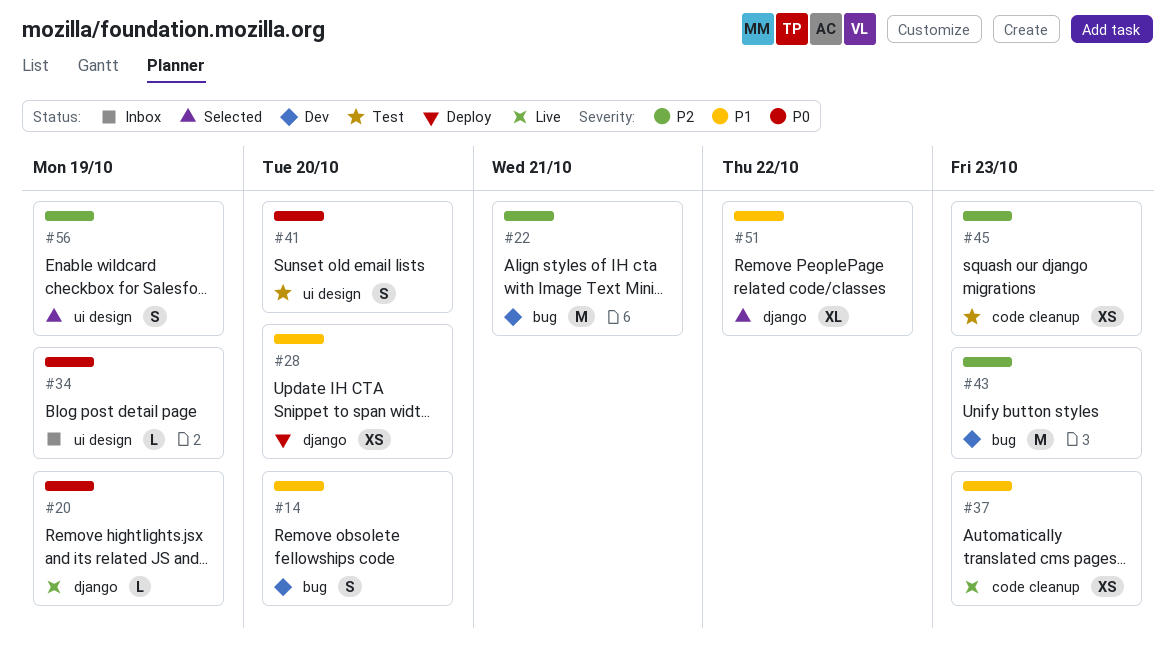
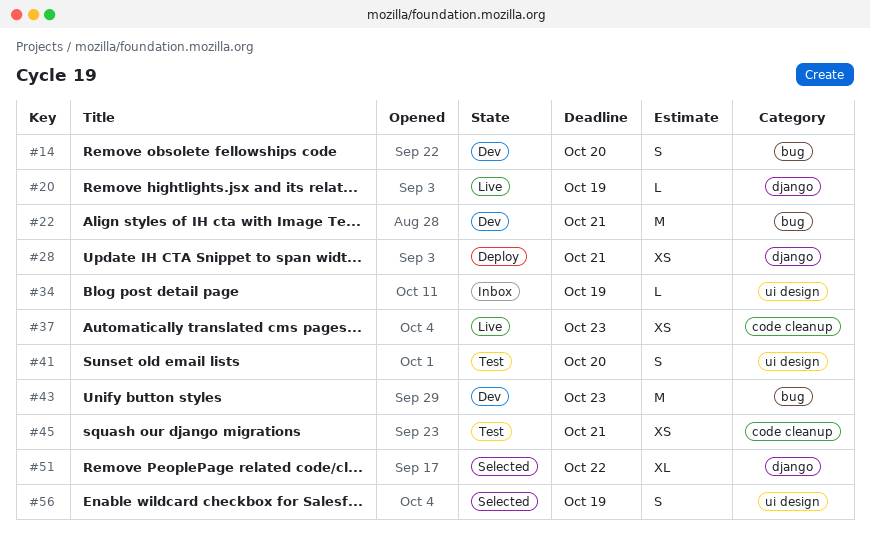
#28, due: Oct 20 -> Oct 21
#45, due: Oct 23 -> Oct 21

